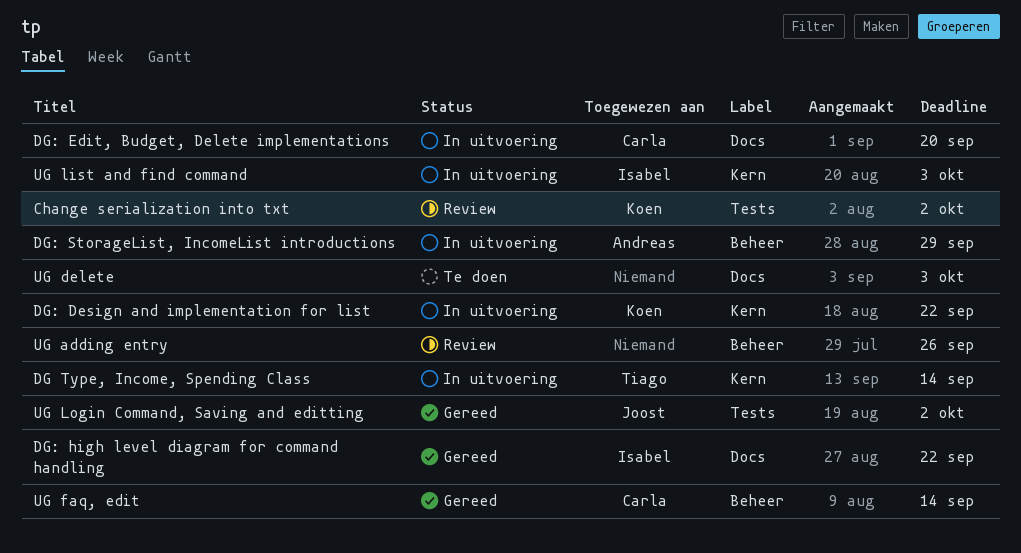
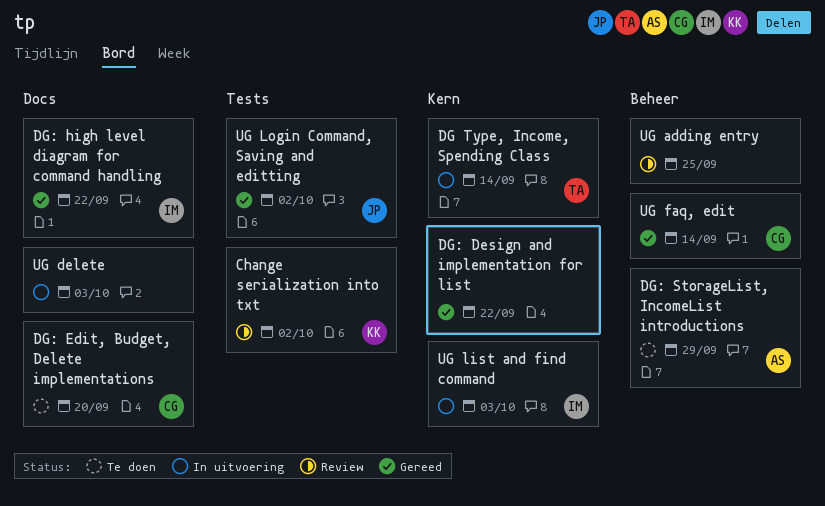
DG: Design and implementation for list, status: In uitvoering -> Gereed
DG: Design and implementation for list, owner: Koen -> none
DG: Edit, Budget, Delete implementations, status: In uitvoering -> Te doen
DG: StorageList, IncomeList introductions, status: In uitvoering -> Te doen
UG adding entry, due: Sep 26 -> Sep 25
UG delete, status: Te doen -> In uitvoering

